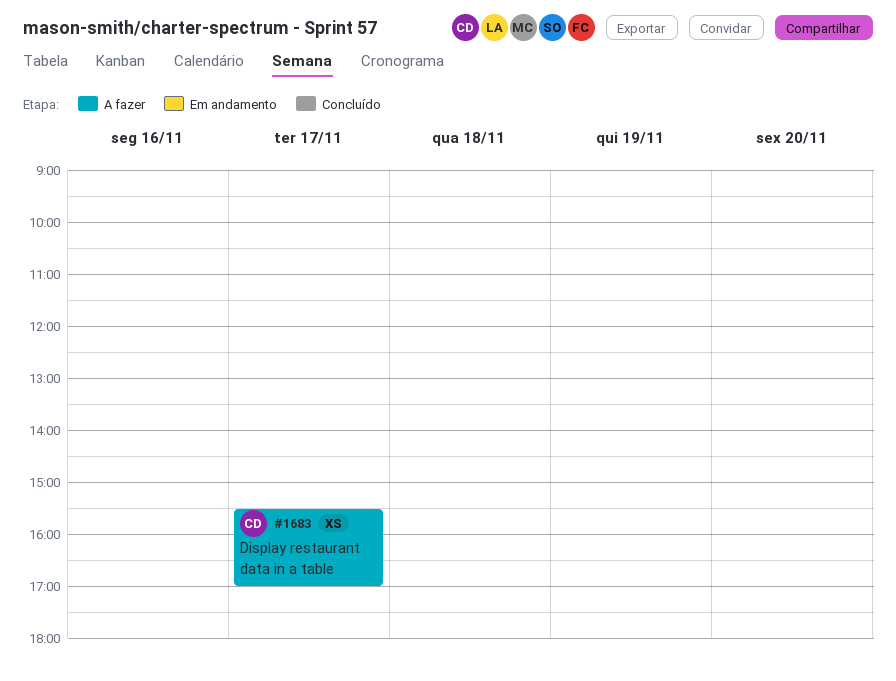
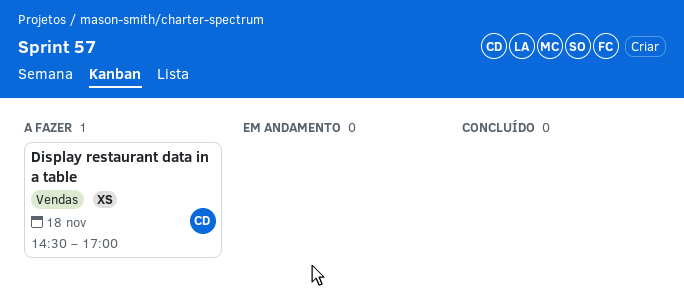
Display restaurant data in a table, day: Nov 17 -> Nov 18
Display restaurant data in a table, begins: 15:30 -> 14:30

